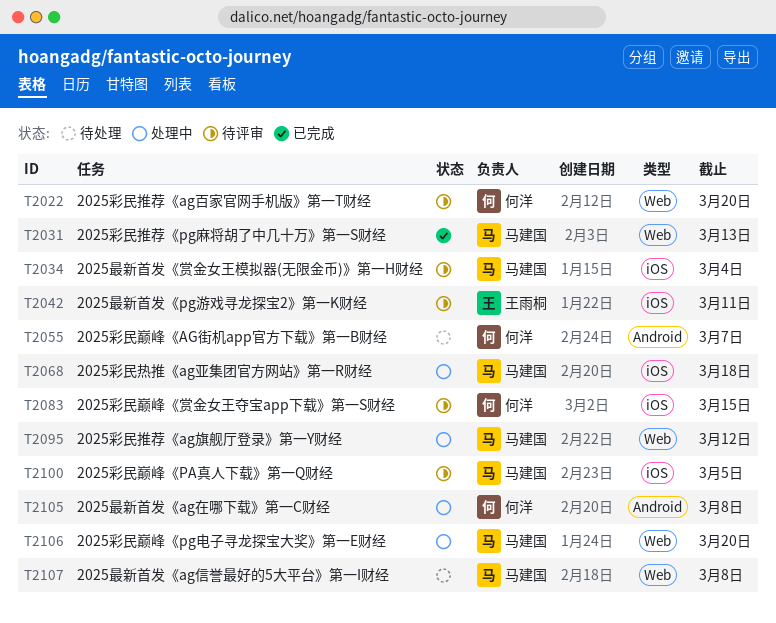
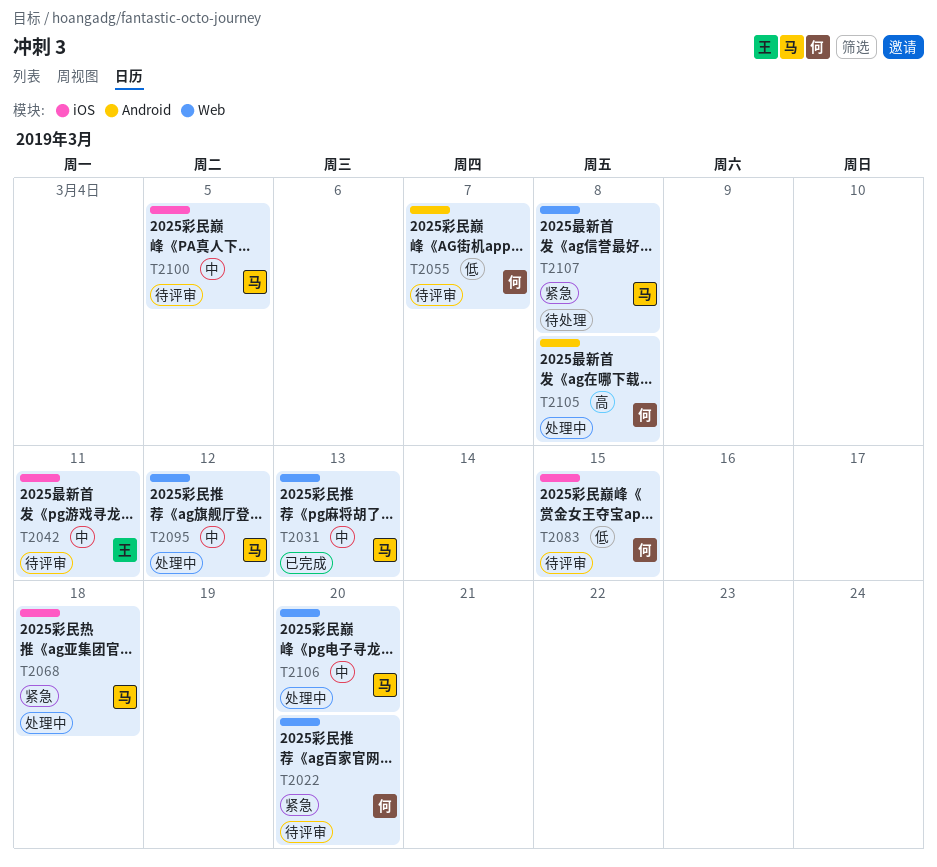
T2034: present -> none
T2055, status: 待处理 -> 待评审

